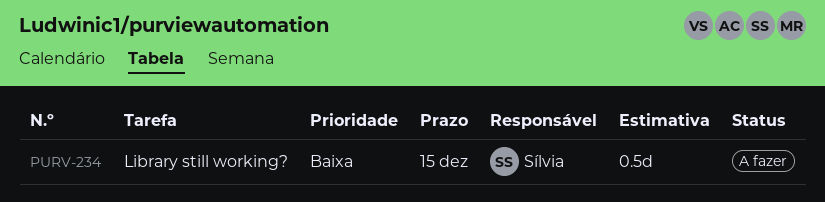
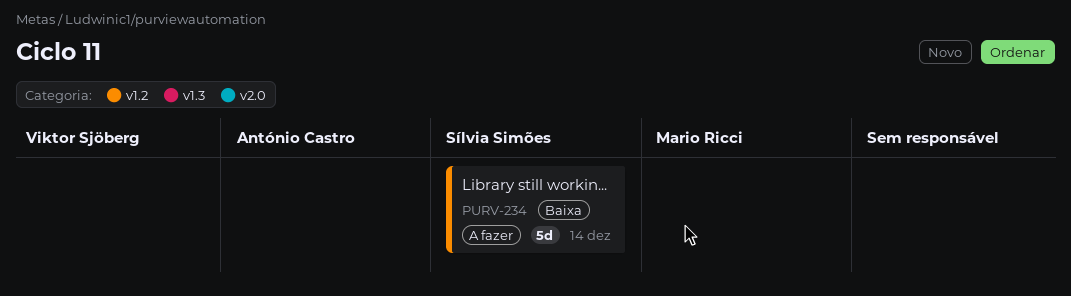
PURV-234, estimate: 0.5d -> 5d
PURV-234, due: Dec 15 -> Dec 14

